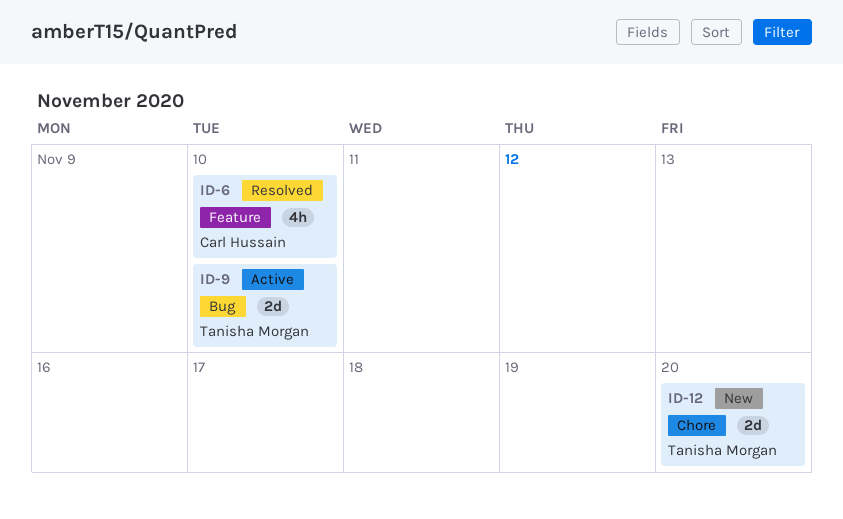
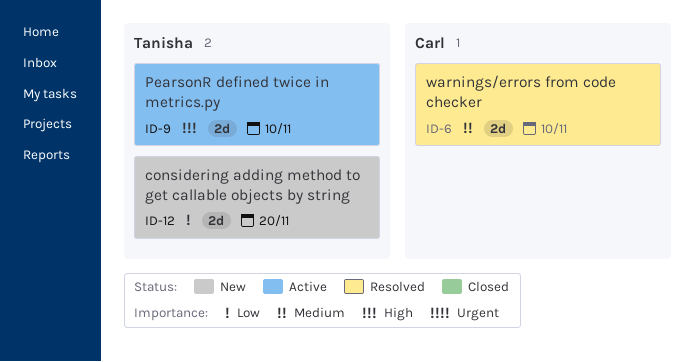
ID-6, estimate: 4h -> 2d

